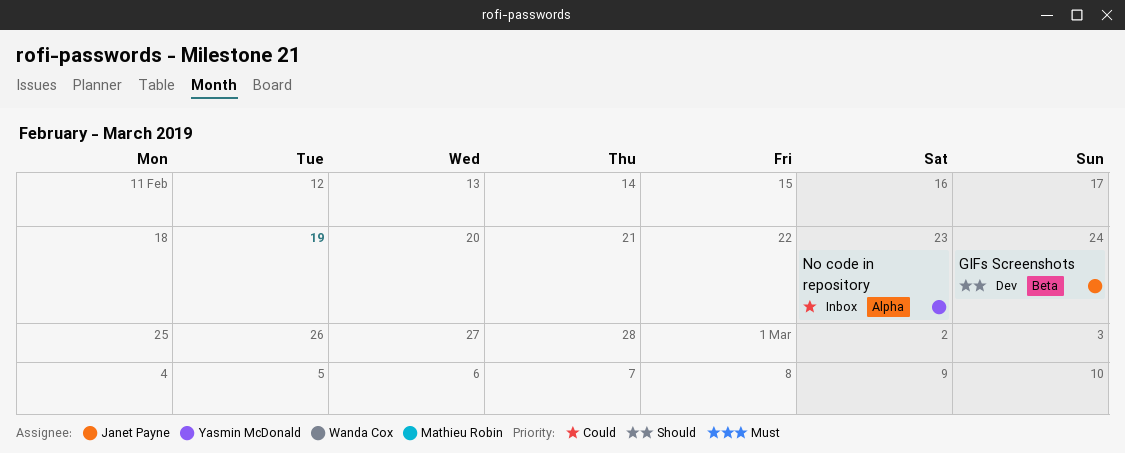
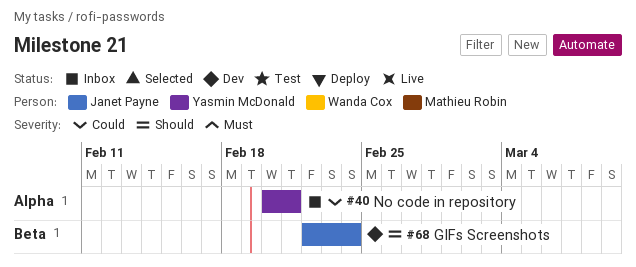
No code in repository, due: Feb 23 -> Feb 21

